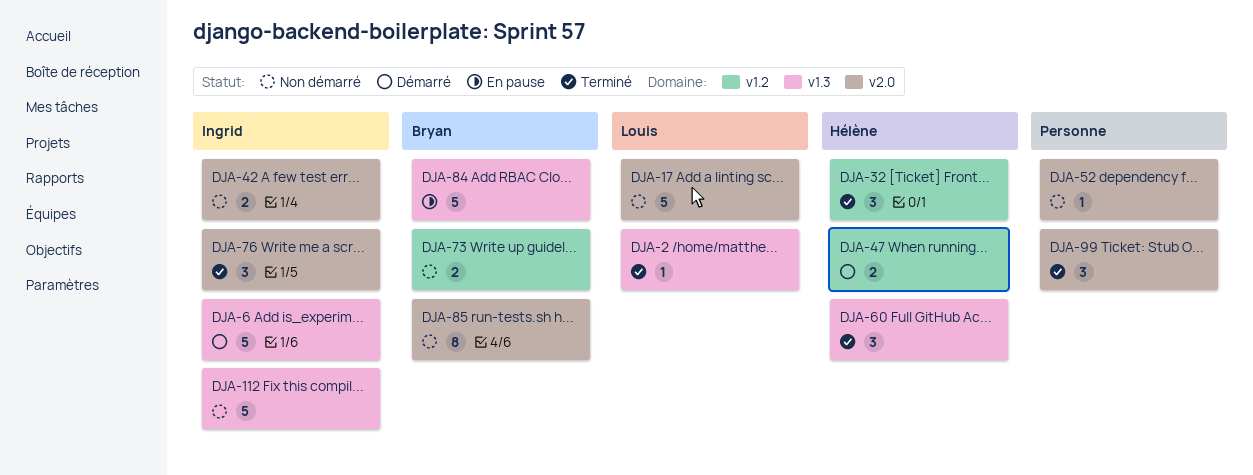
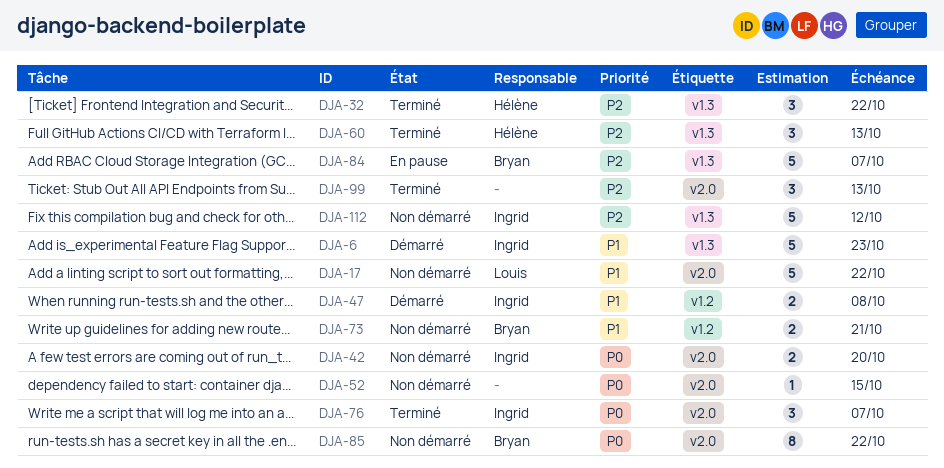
DJA-2: present -> none
DJA-32, label: v1.2 -> v1.3
DJA-47, owner: Hélène -> Ingrid

